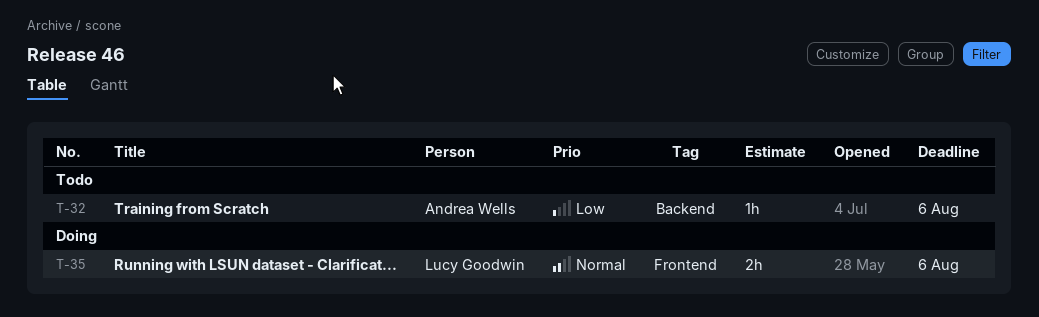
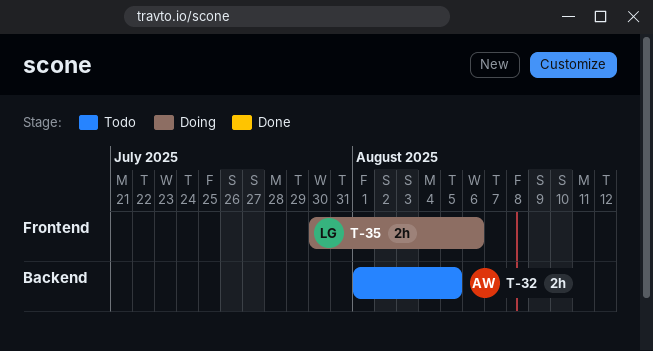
T-32, estimate: 1h -> 2h
T-32, due: Aug 6 -> Aug 5

